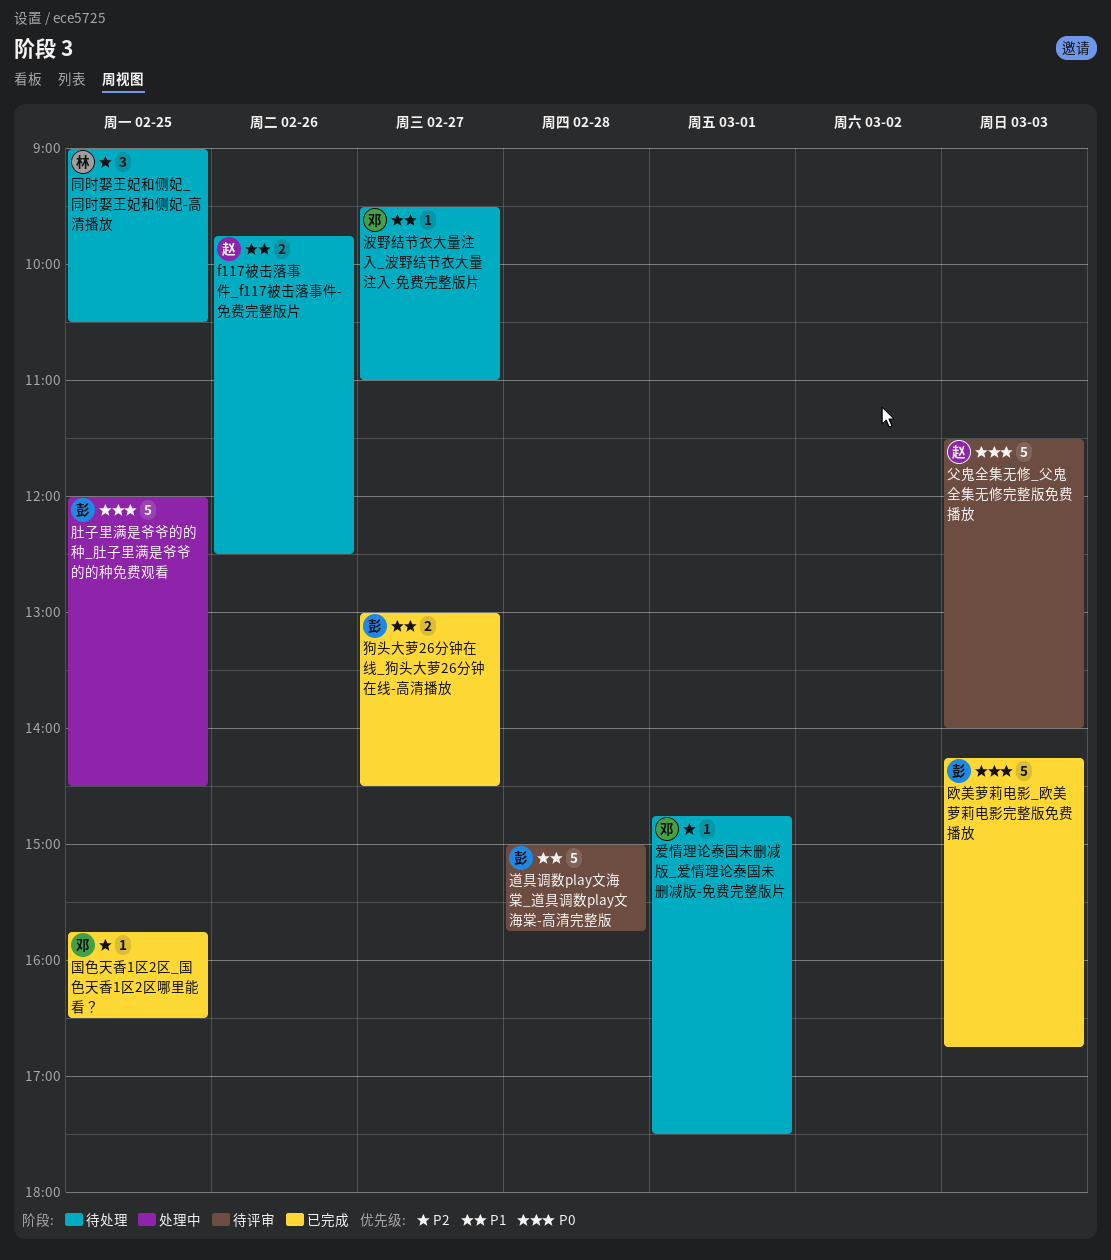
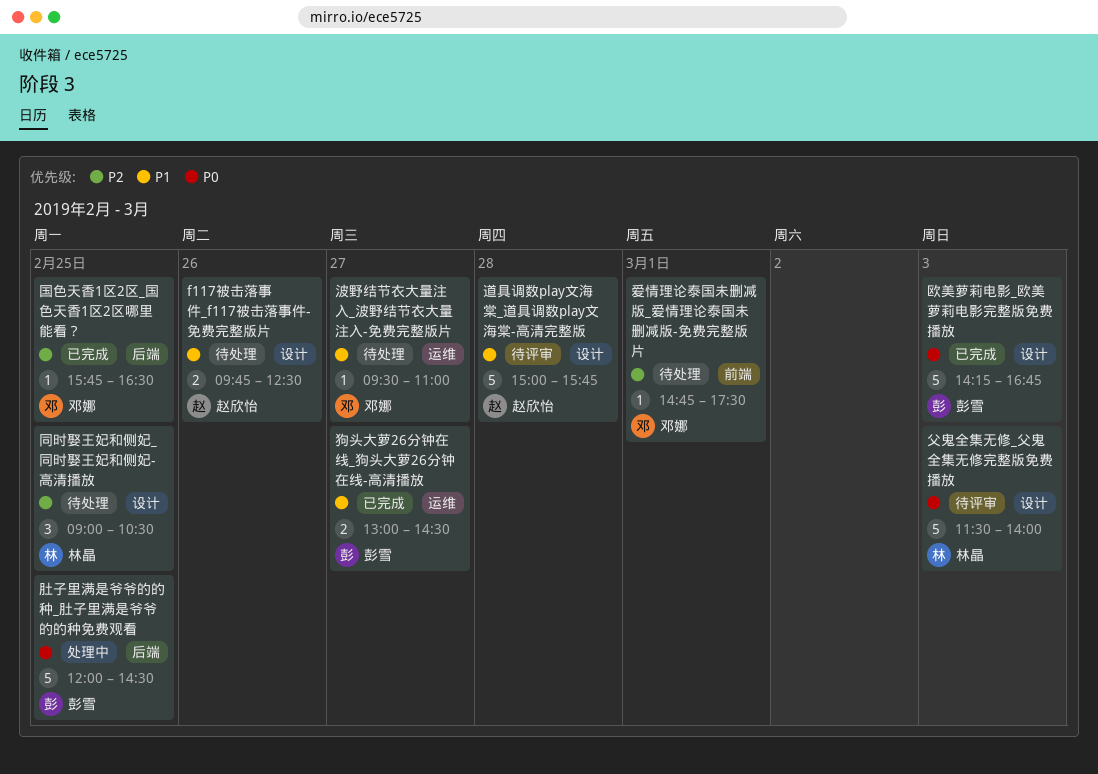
父鬼全集无修_父鬼全集无修完整版免费播放, owner: 赵欣怡 -> 林晶
道具调数play文海棠_道具调数play文海棠-高清完整版, owner: 彭雪 -> 赵欣怡

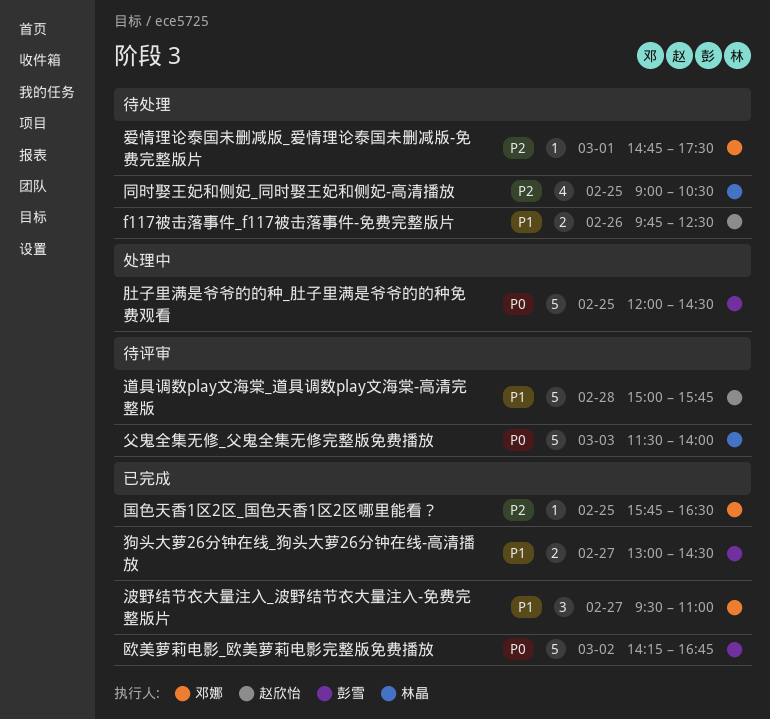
同时娶王妃和侧妃_同时娶王妃和侧妃-高清播放, estimate: 3 -> 4
欧美萝莉电影_欧美萝莉电影完整版免费播放, day: Mar 3 -> Mar 2
波野结节衣大量注入_波野结节衣大量注入-免费完整版片, status: 待处理 -> 已完成
波野结节衣大量注入_波野结节衣大量注入-免费完整版片, estimate: 1 -> 3

